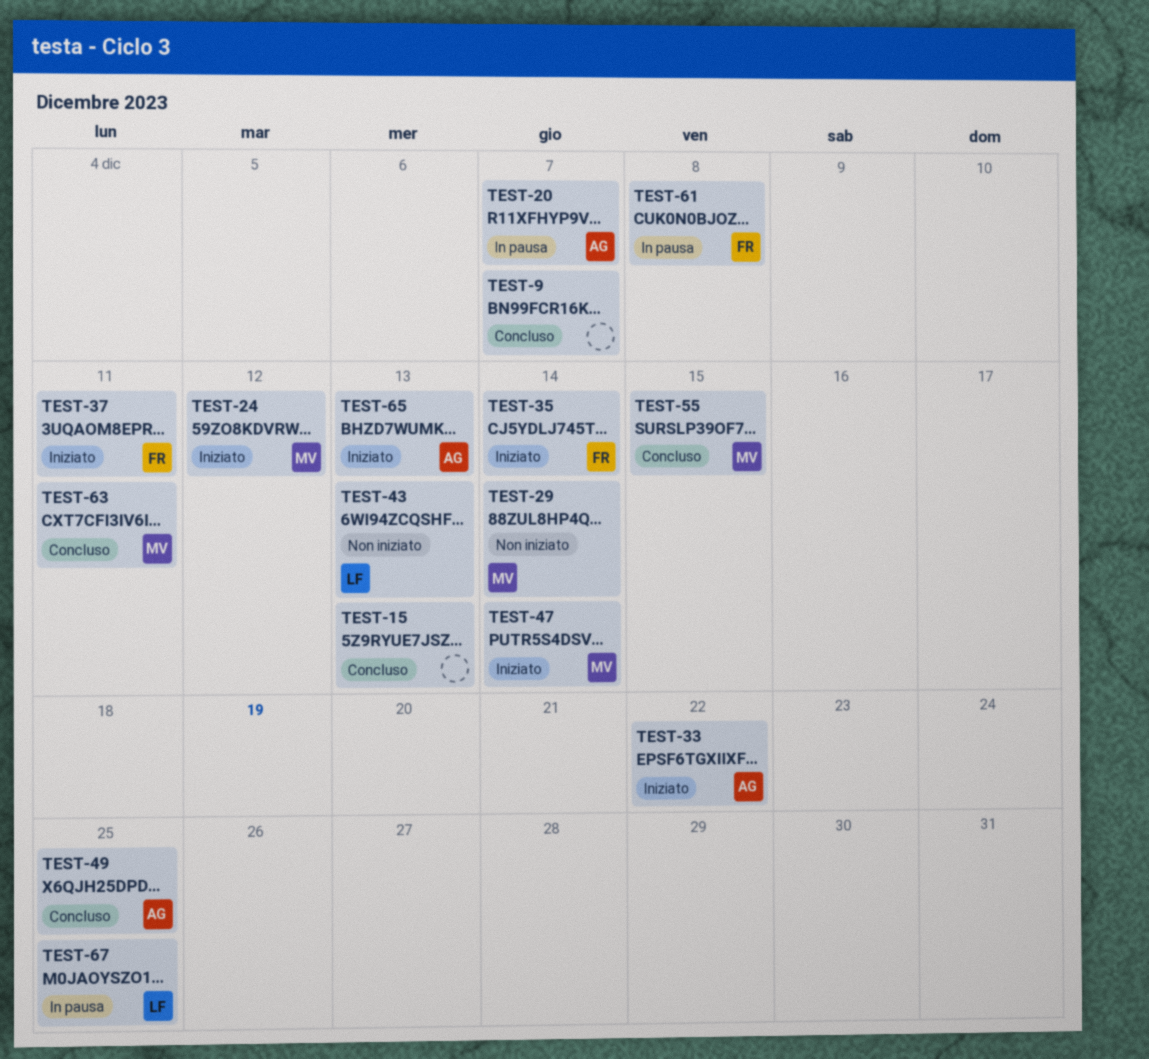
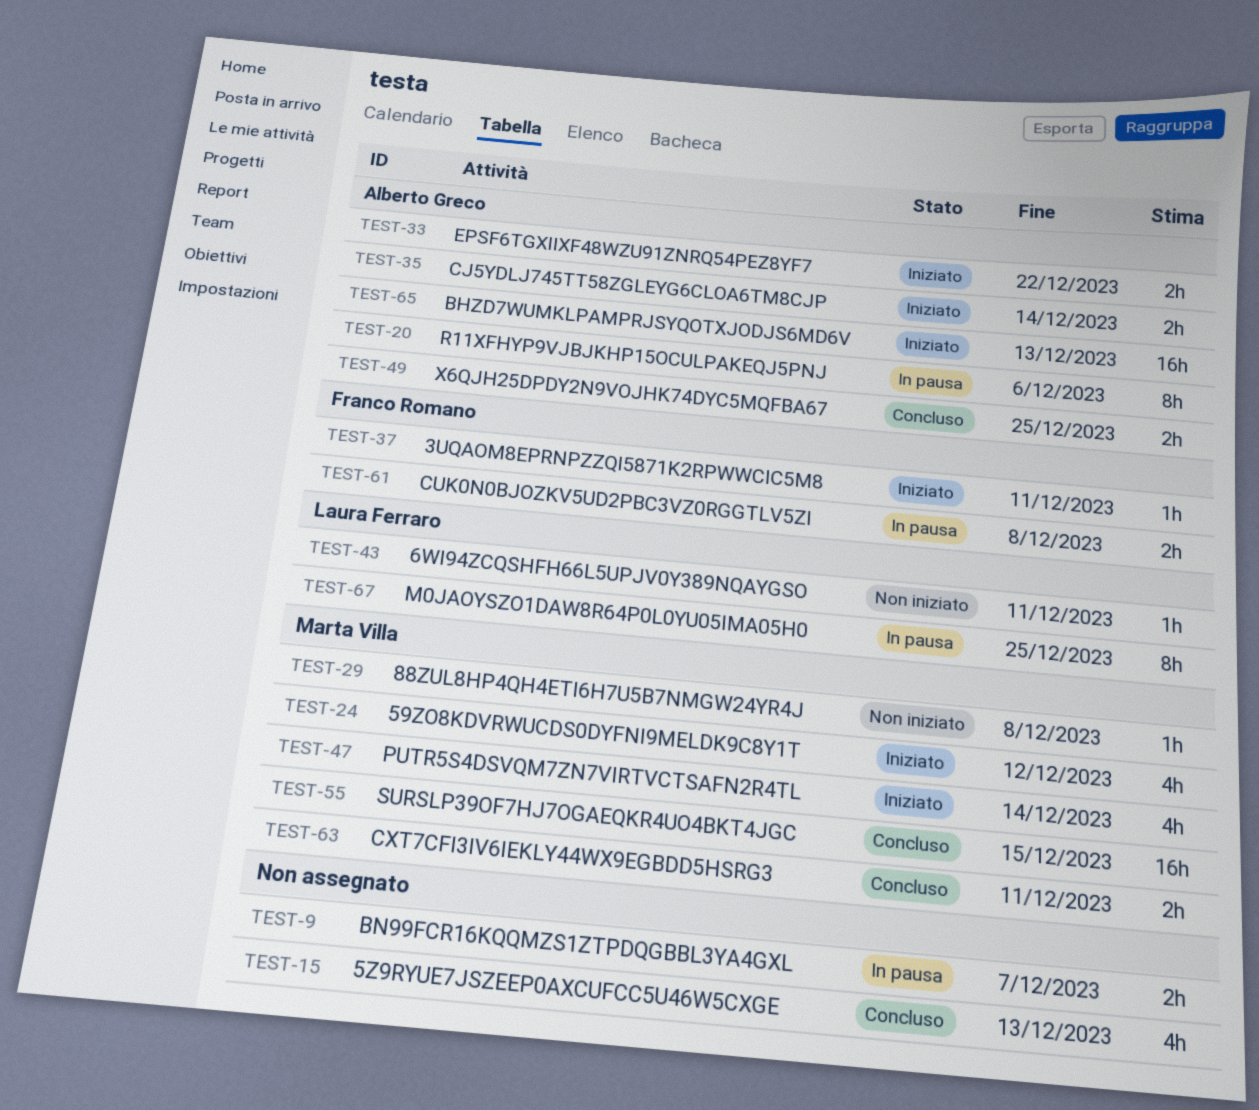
TEST-9, status: Concluso -> In pausa
TEST-20, due: Dec 7 -> Dec 6
TEST-29, due: Dec 14 -> Dec 8
TEST-35, owner: Franco Romano -> Alberto Greco
TEST-43, due: Dec 13 -> Dec 11

